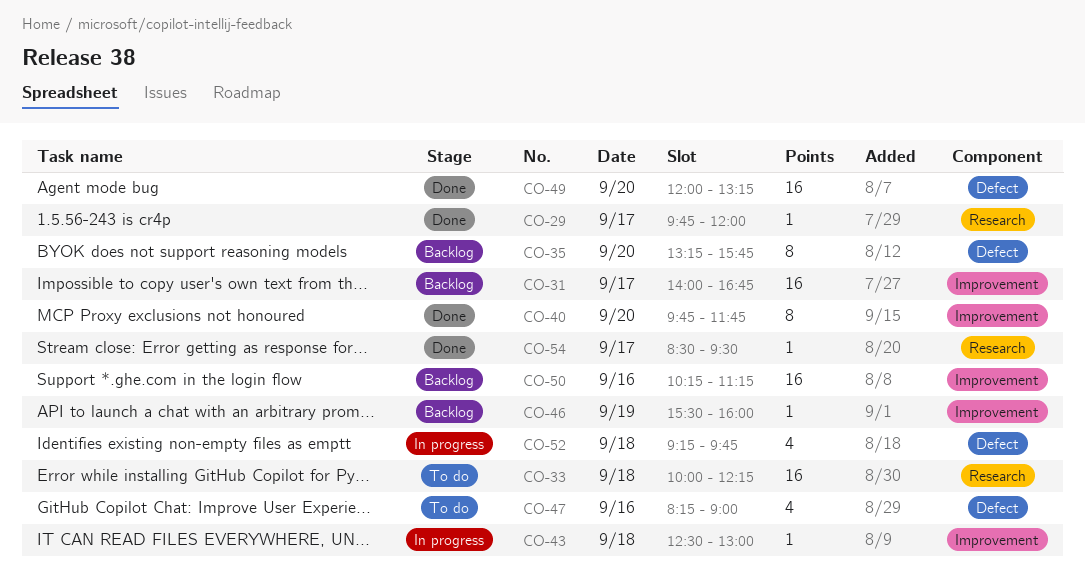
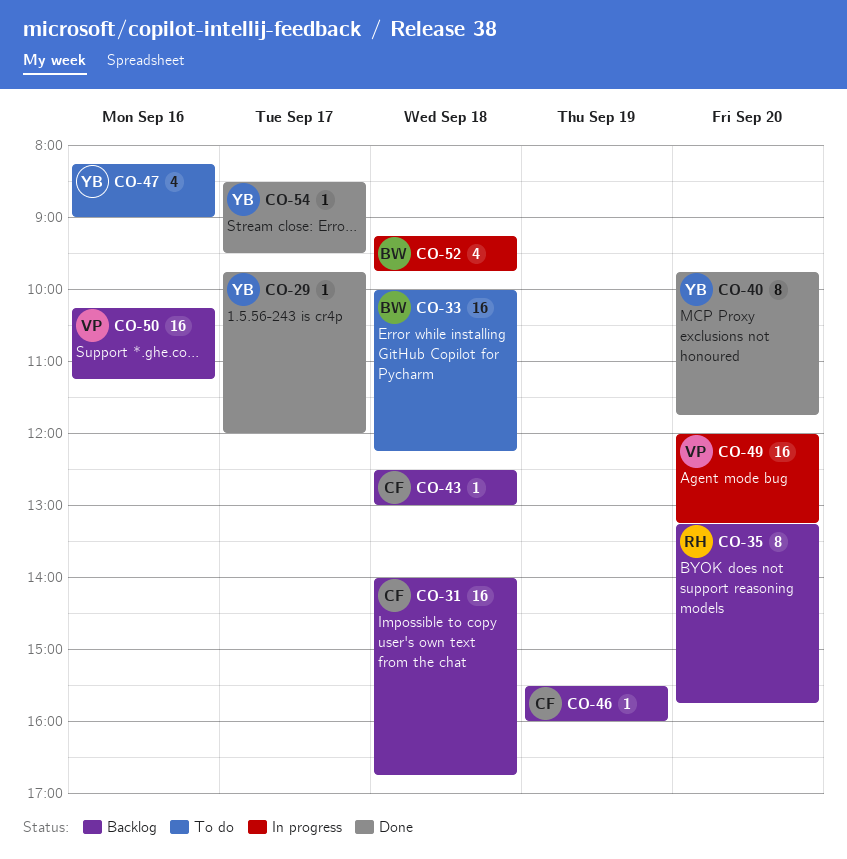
CO-31, day: Sep 17 -> Sep 18
CO-43, status: In progress -> Backlog
CO-49, status: Done -> In progress

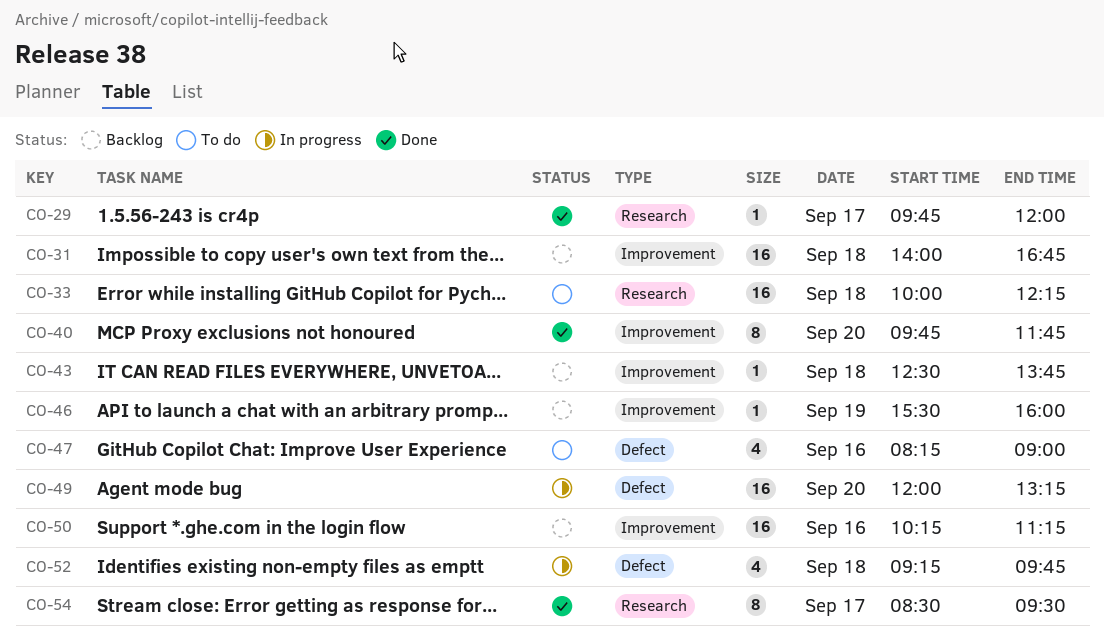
CO-35: present -> none
CO-43, ends: 13:00 -> 13:45
CO-54, estimate: 1 -> 8

